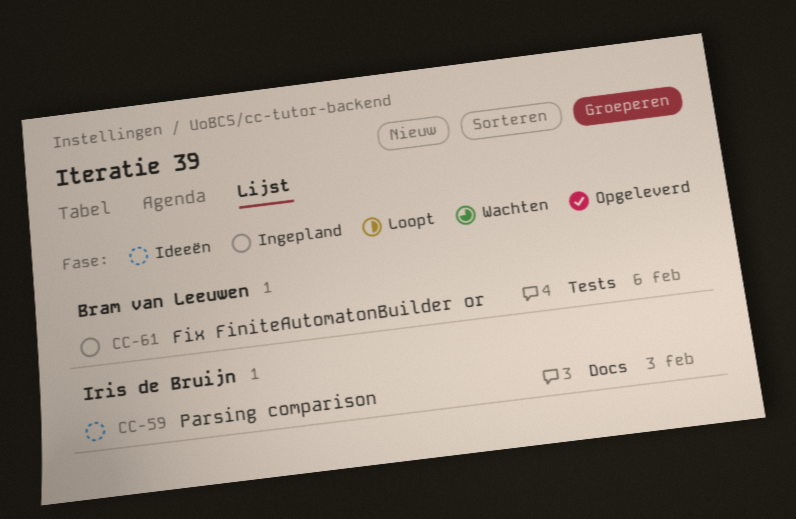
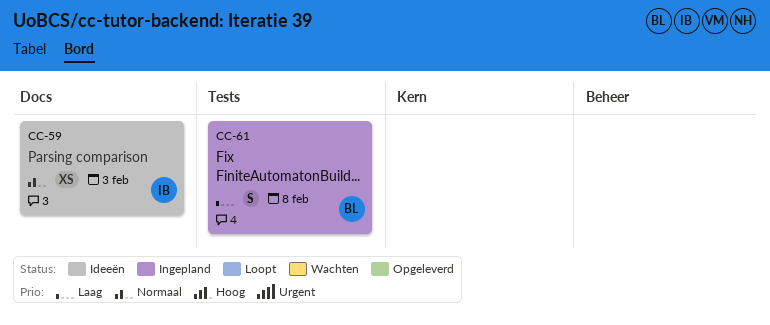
CC-61, due: Feb 6 -> Feb 8

